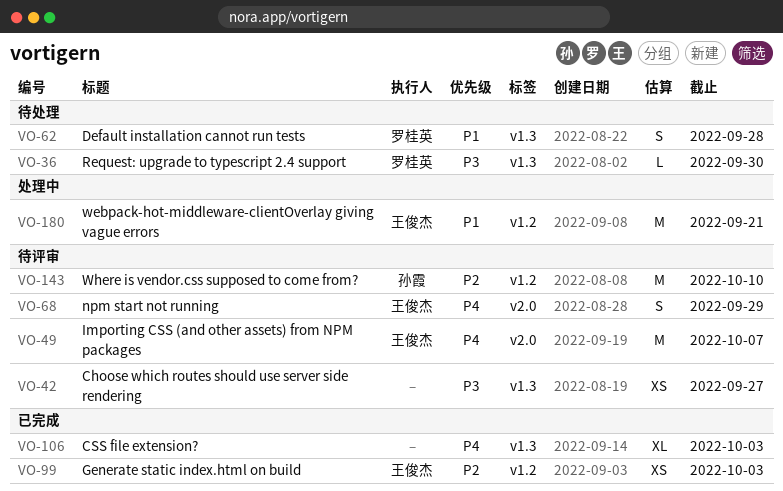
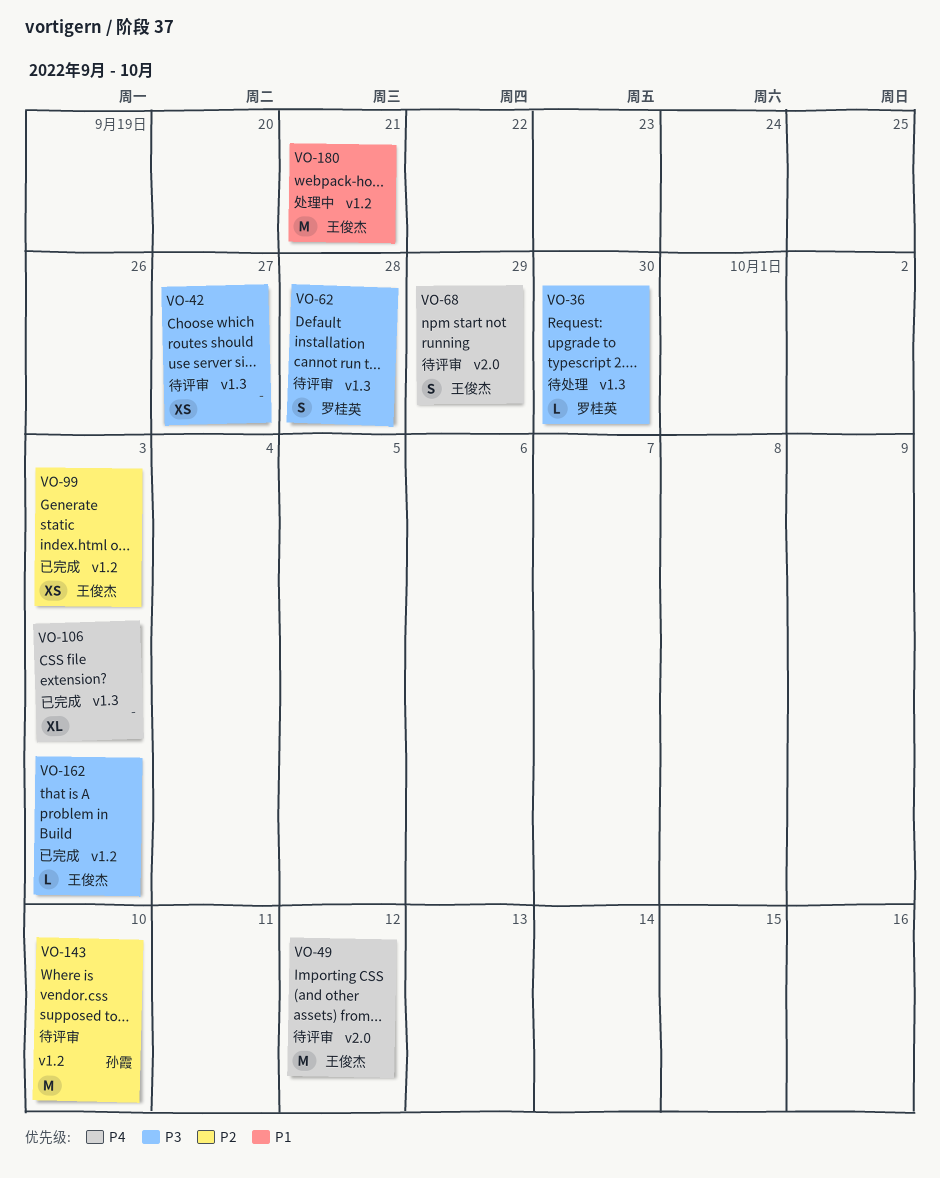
VO-49, due: Oct 7 -> Oct 12
VO-62, status: 待处理 -> 待评审
VO-62, priority: P1 -> P3
VO-162: none -> present

